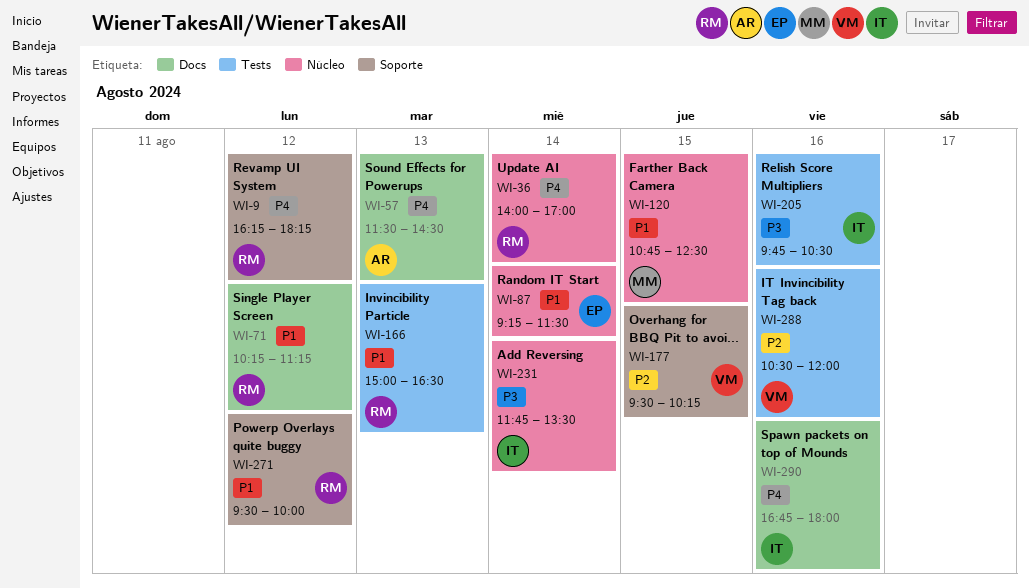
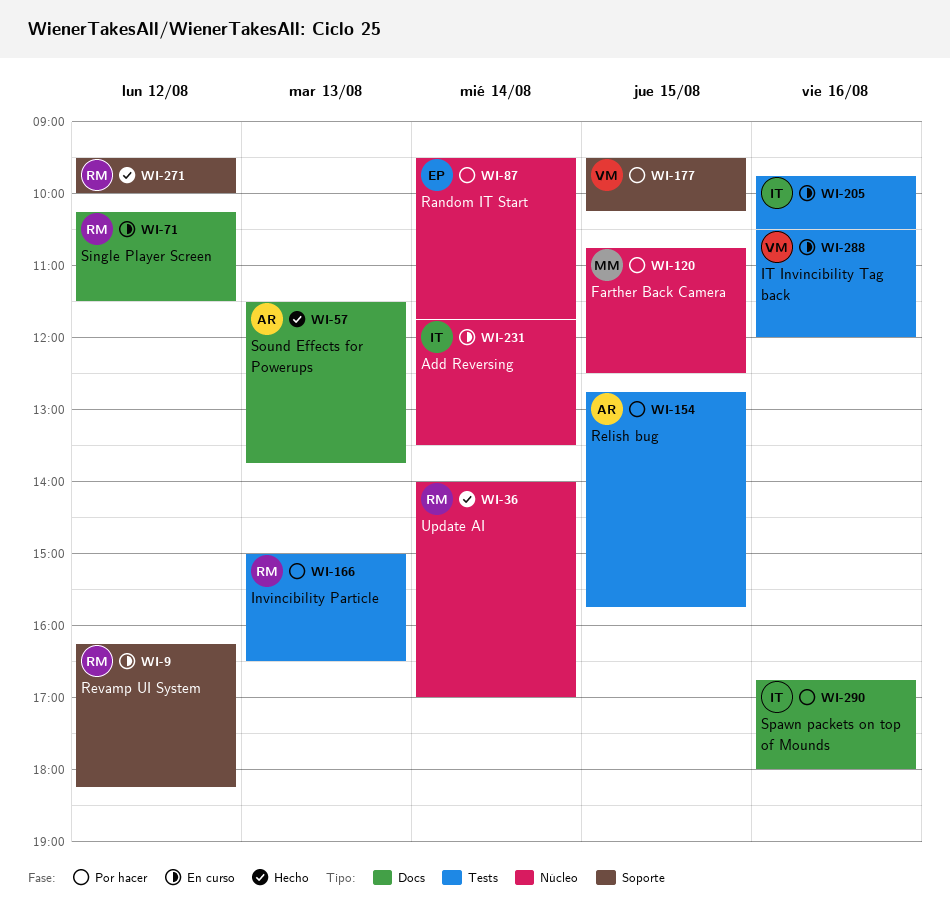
WI-57, ends: 14:30 -> 13:45
WI-71, ends: 11:15 -> 11:30
WI-87, begins: 09:15 -> 09:30
WI-87, ends: 11:30 -> 11:45
WI-154: none -> present

